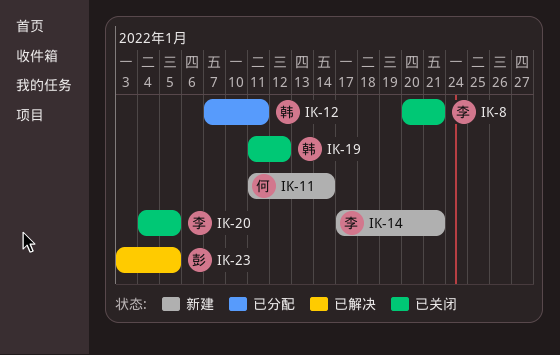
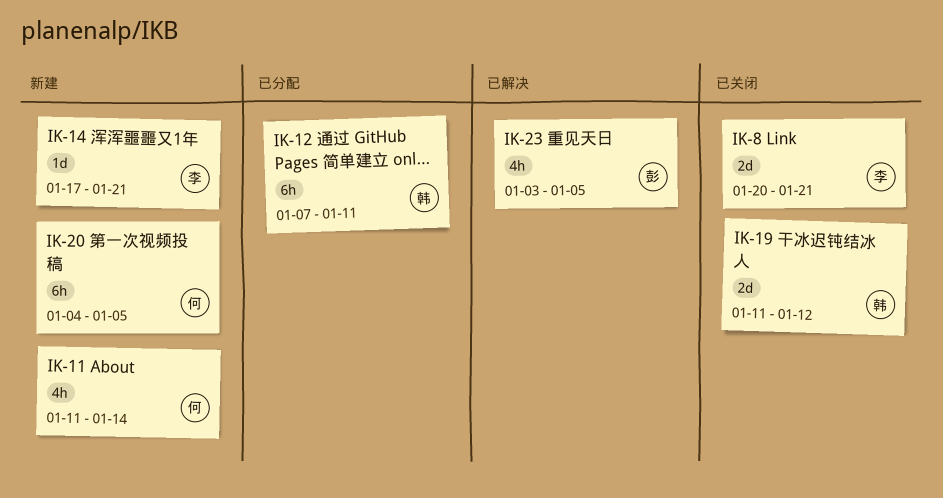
IK-20, status: 已关闭 -> 新建
IK-20, owner: 李 -> 何

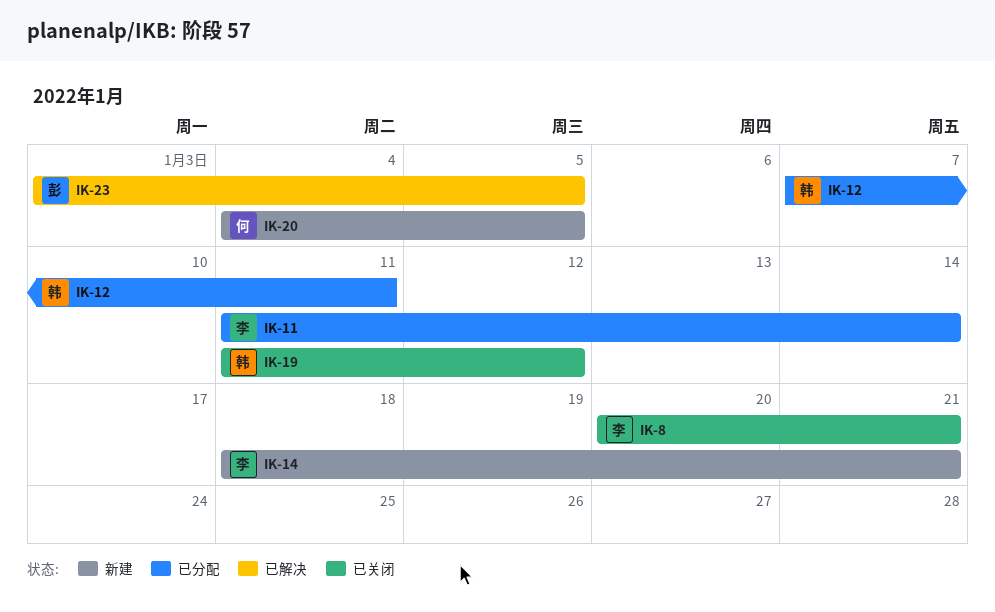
IK-11, status: 新建 -> 已分配
IK-11, owner: 何 -> 李
IK-14, start: Jan 17 -> Jan 18

